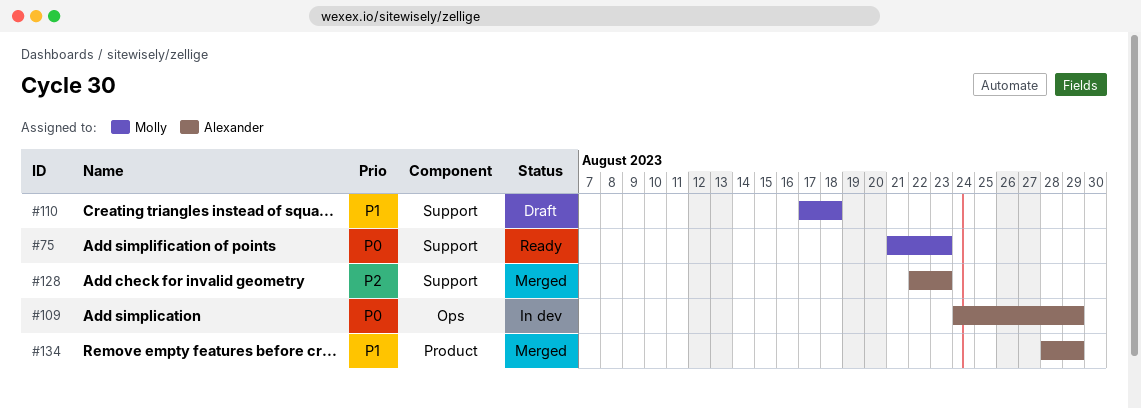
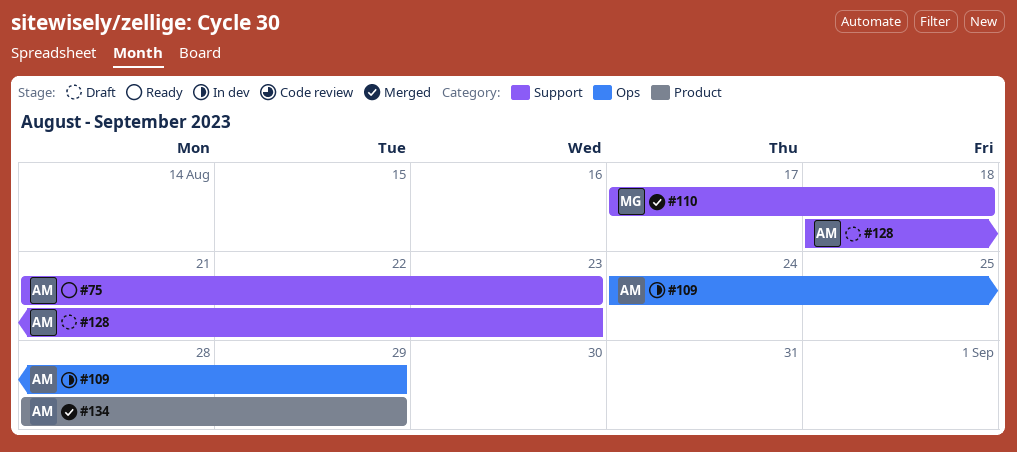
#75, owner: Molly -> Alexander
#110, status: Draft -> Merged
#128, status: Merged -> Draft
#128, start: Aug 22 -> Aug 18

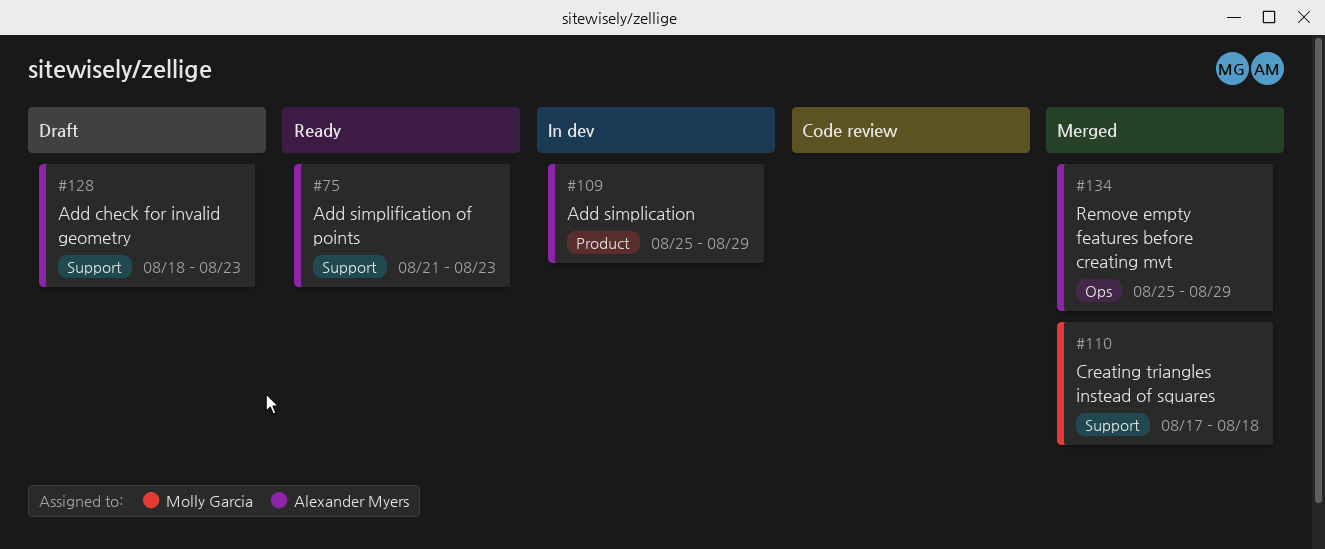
#109, label: Ops -> Product
#109, start: Aug 24 -> Aug 25
#134, label: Product -> Ops
#134, start: Aug 28 -> Aug 25

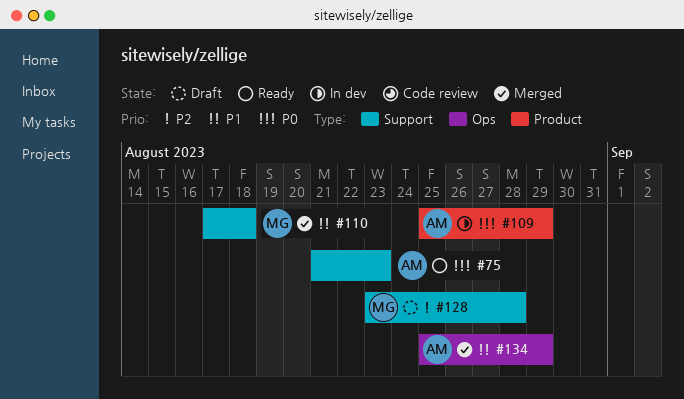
#128, owner: Alexander Myers -> Molly Garcia
#128, start: Aug 18 -> Aug 23
#128, due: Aug 23 -> Aug 28

